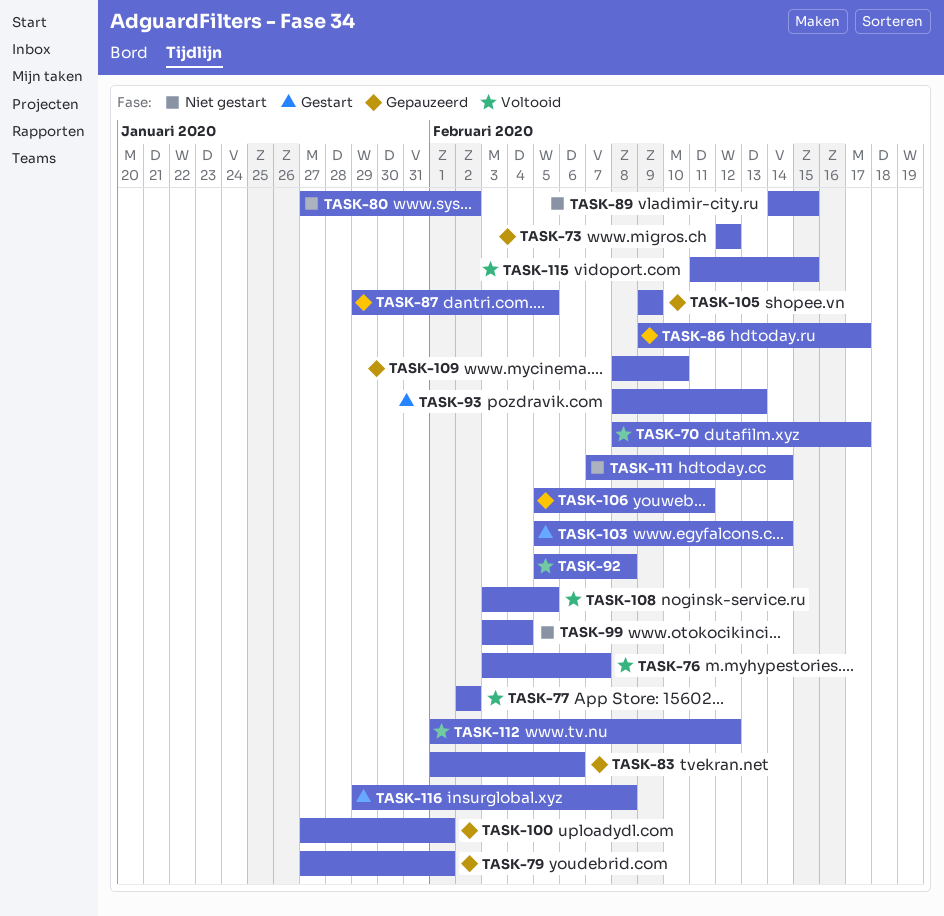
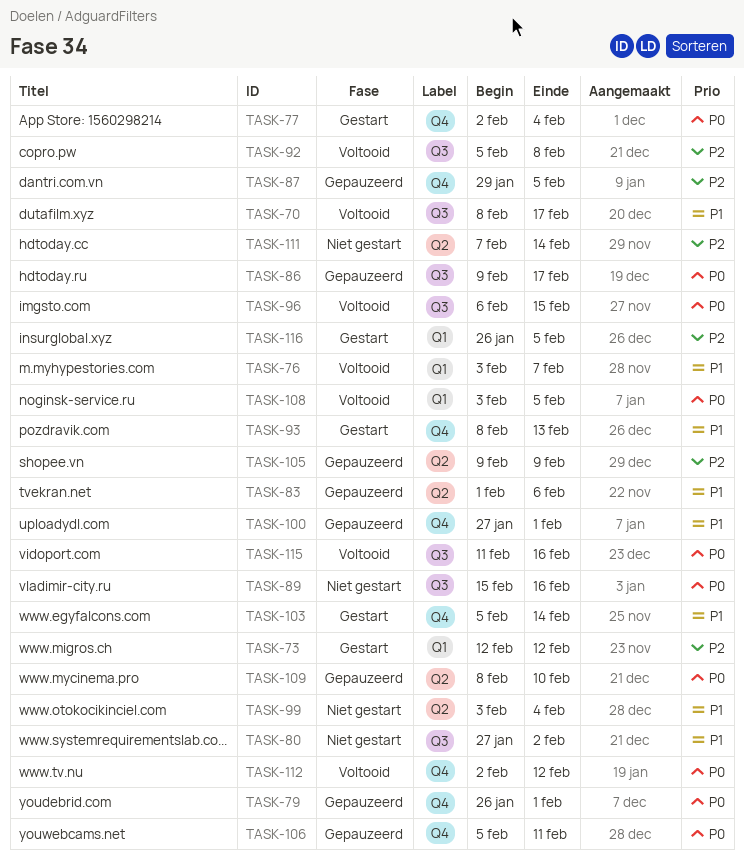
TASK-73, status: Gepauzeerd -> Gestart
TASK-77, status: Voltooid -> Gestart
TASK-77, due: Feb 2 -> Feb 4
TASK-79, start: Jan 27 -> Jan 26
TASK-89, start: Feb 14 -> Feb 15
TASK-89, due: Feb 15 -> Feb 16
TASK-96: none -> present
TASK-112, start: Feb 1 -> Feb 2
TASK-115, due: Feb 15 -> Feb 16
TASK-116, start: Jan 29 -> Jan 26
TASK-116, due: Feb 8 -> Feb 5

